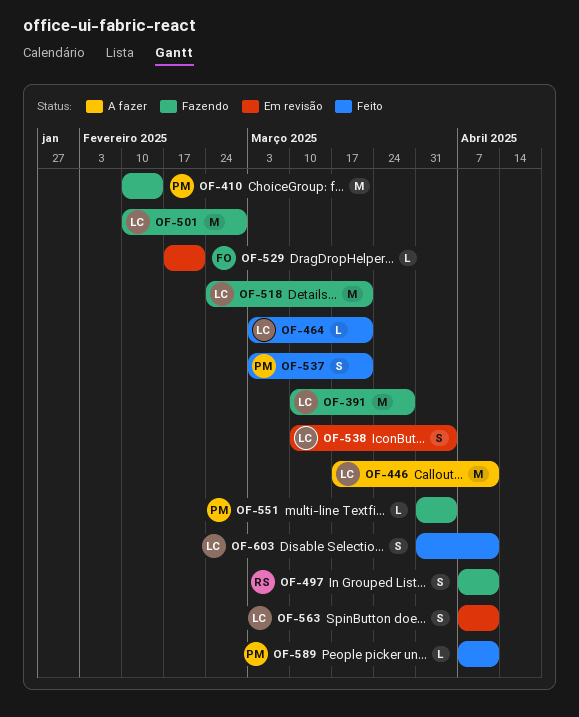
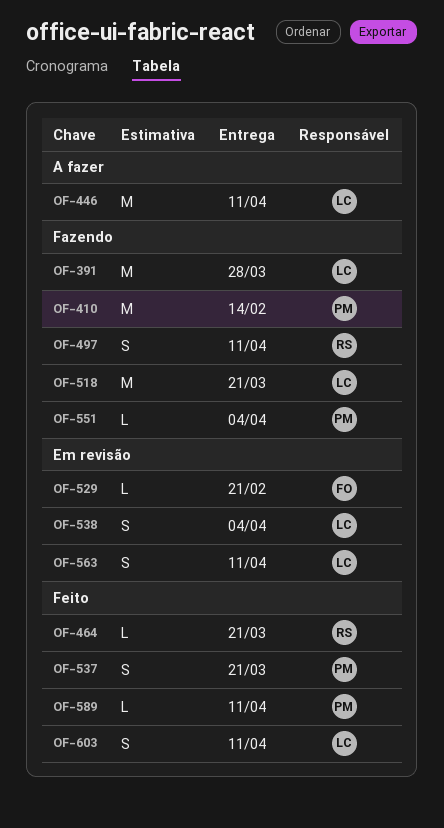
OF-464, owner: LC -> RS
OF-501: present -> none

